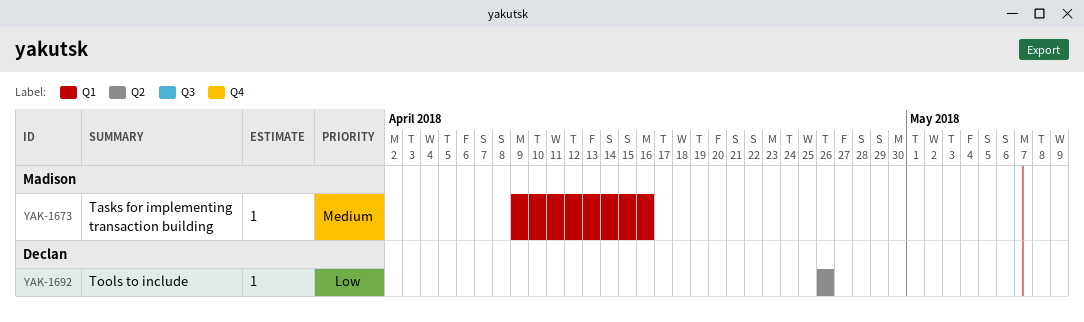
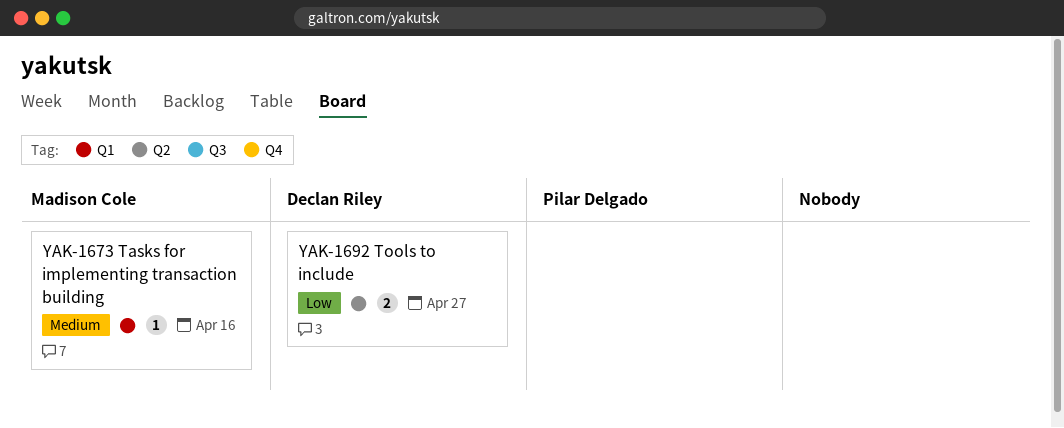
YAK-1692, estimate: 1 -> 2
YAK-1692, due: Apr 26 -> Apr 27

